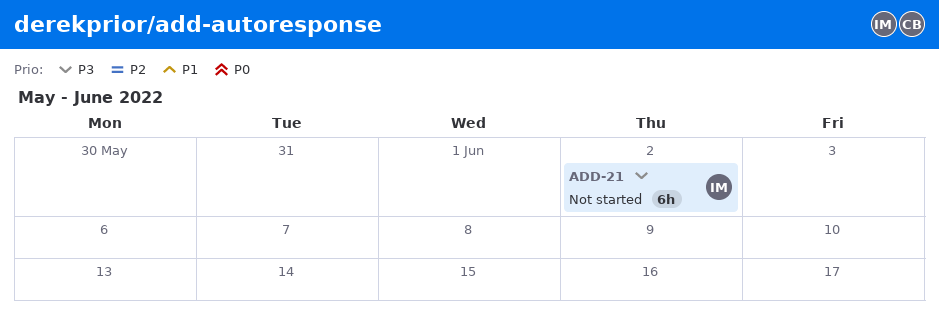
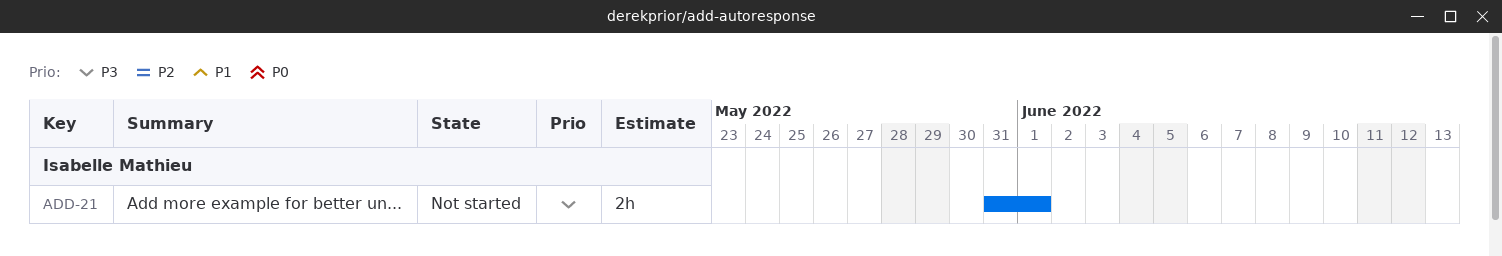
ADD-21, estimate: 6h -> 2h
ADD-21, due: Jun 2 -> Jun 1

